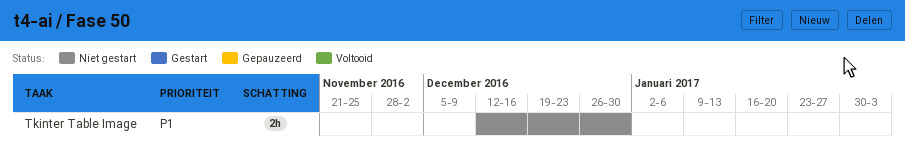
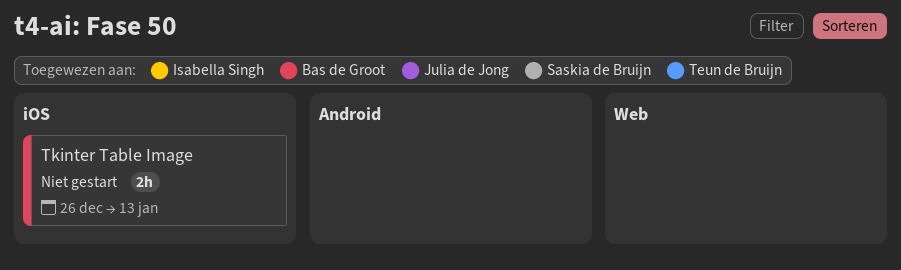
Tkinter Table Image, start: Dec 12 -> Dec 26
Tkinter Table Image, due: Dec 30 -> Jan 13

